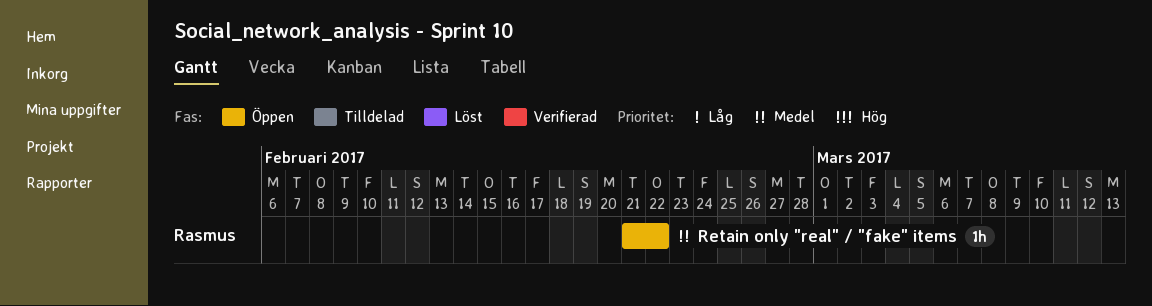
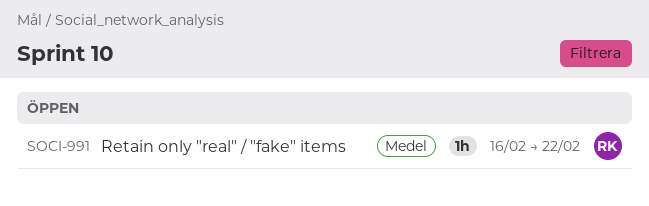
Retain only "real" / "fake" items, start: Feb 21 -> Feb 16

